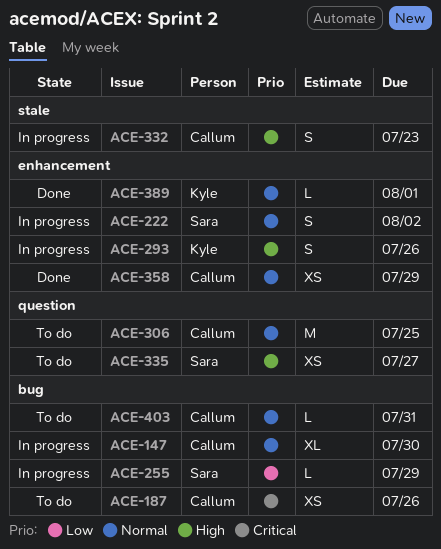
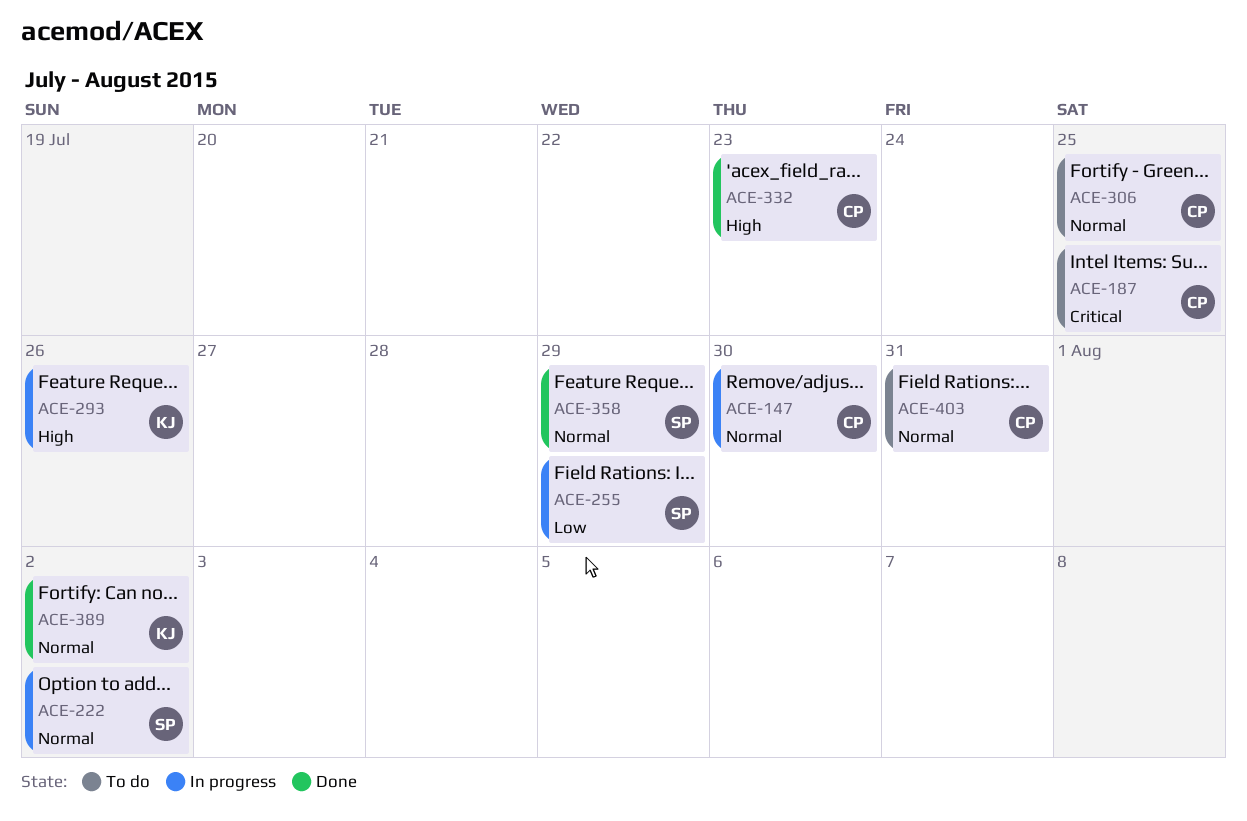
ACE-187, due: Jul 26 -> Jul 25
ACE-332, status: In progress -> Done
ACE-335: present -> none
ACE-358, owner: Callum -> Sara
ACE-389, due: Aug 1 -> Aug 2

